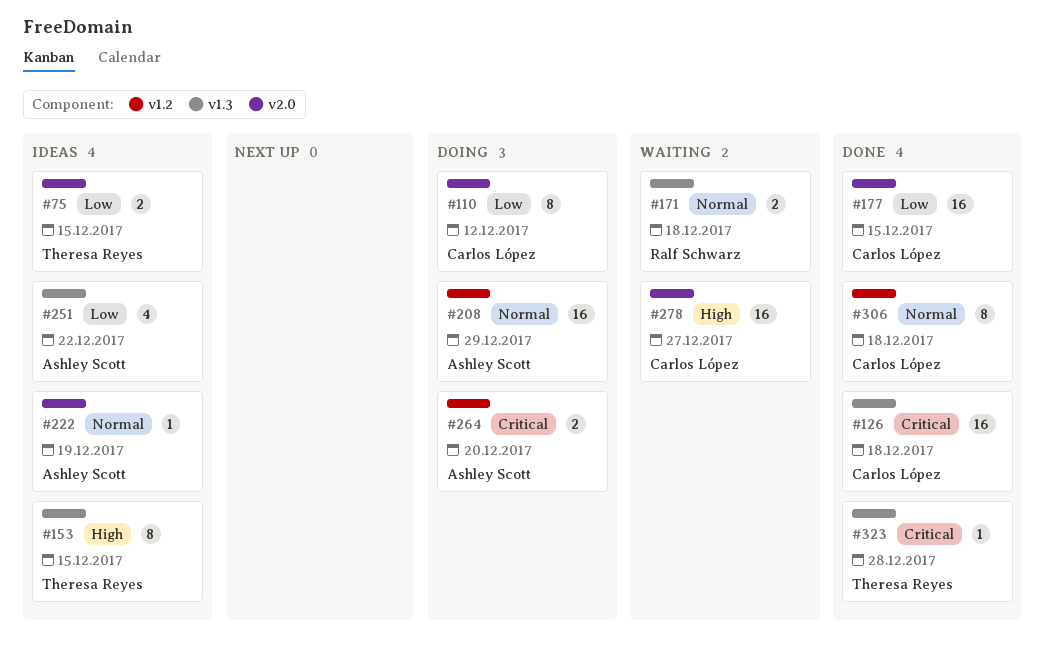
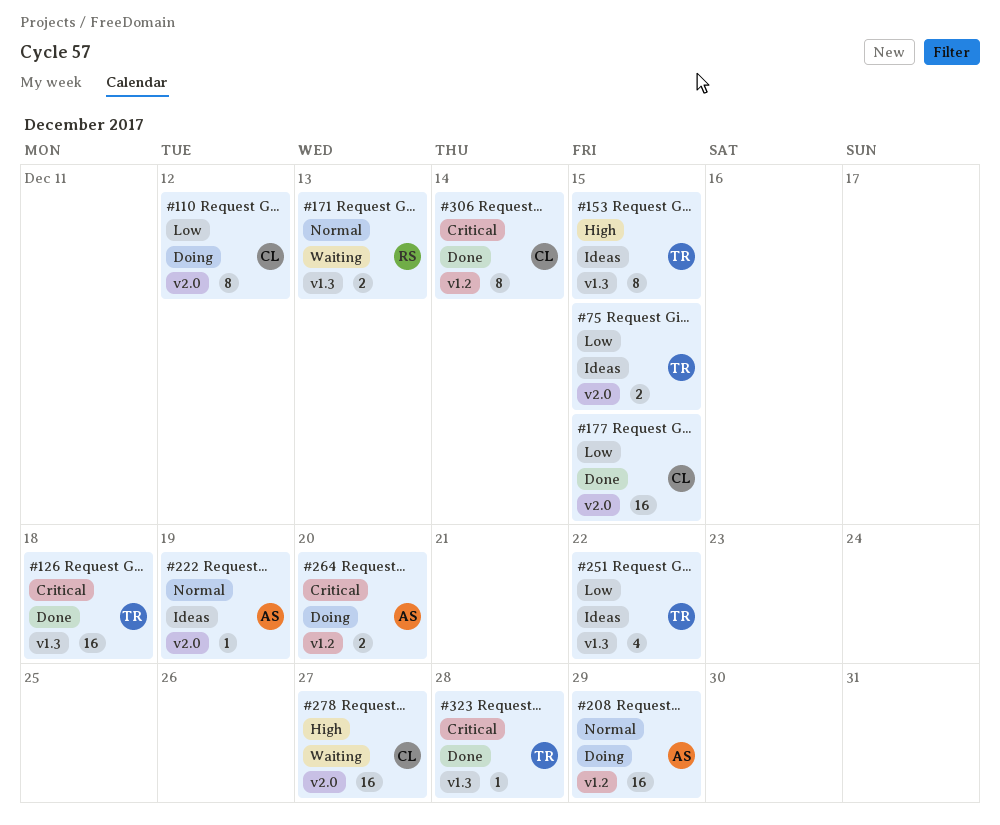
#126, owner: Carlos López -> Theresa Reyes
#171, due: Dec 18 -> Dec 13
#251, owner: Ashley Scott -> Theresa Reyes
#306, priority: Normal -> Critical
#306, due: Dec 18 -> Dec 14

